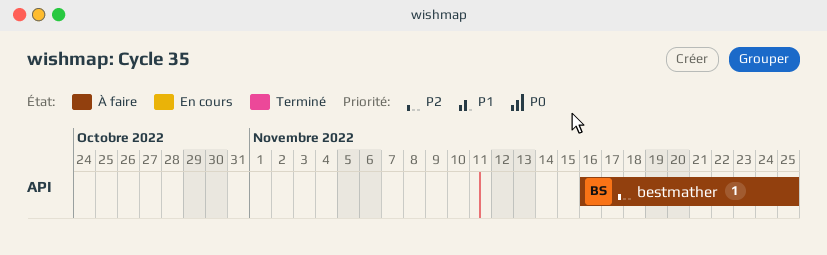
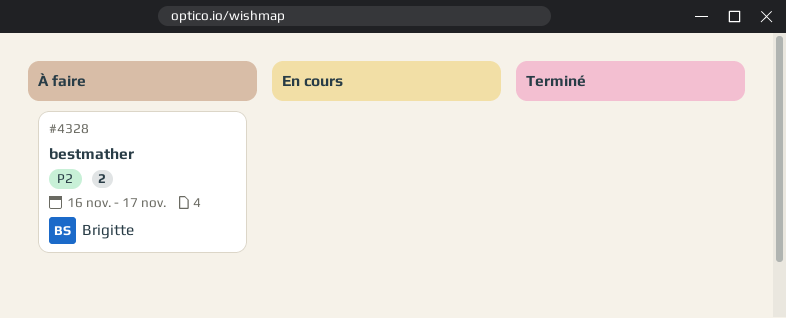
bestmather, estimate: 1 -> 2
bestmather, due: Nov 25 -> Nov 17

